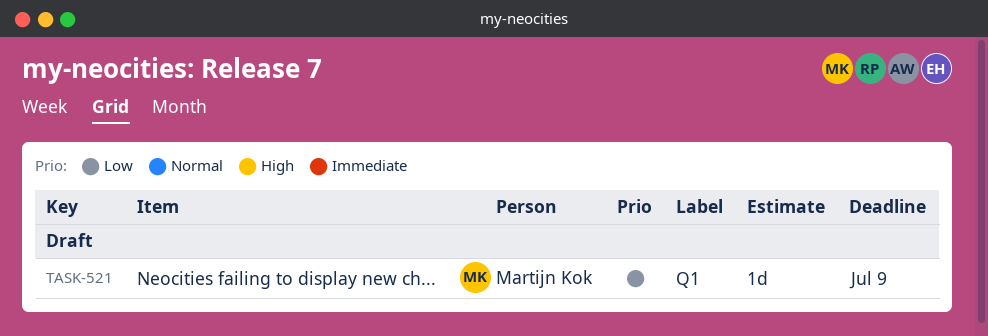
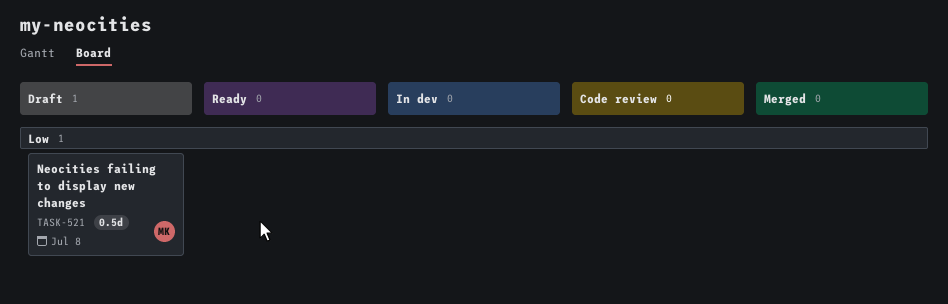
TASK-521, estimate: 1d -> 0.5d
TASK-521, due: Jul 9 -> Jul 8

